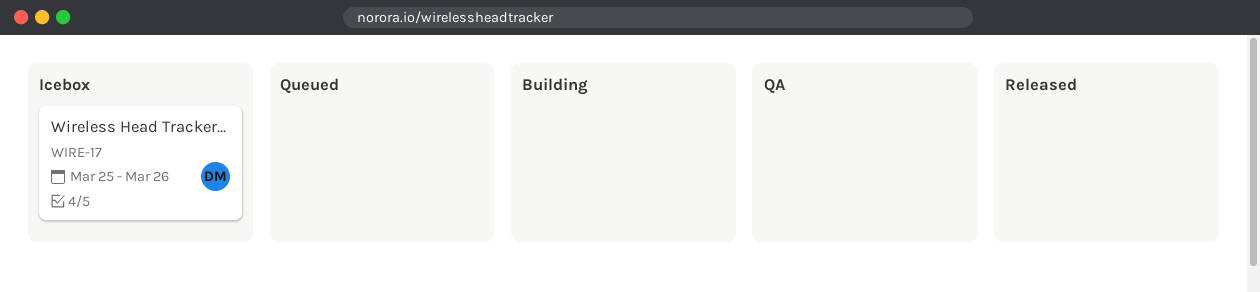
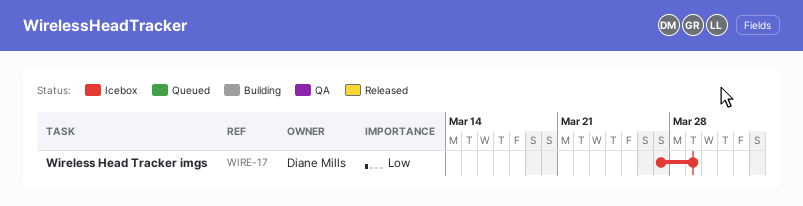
WIRE-17, start: Mar 25 -> Mar 27
WIRE-17, due: Mar 26 -> Mar 29

